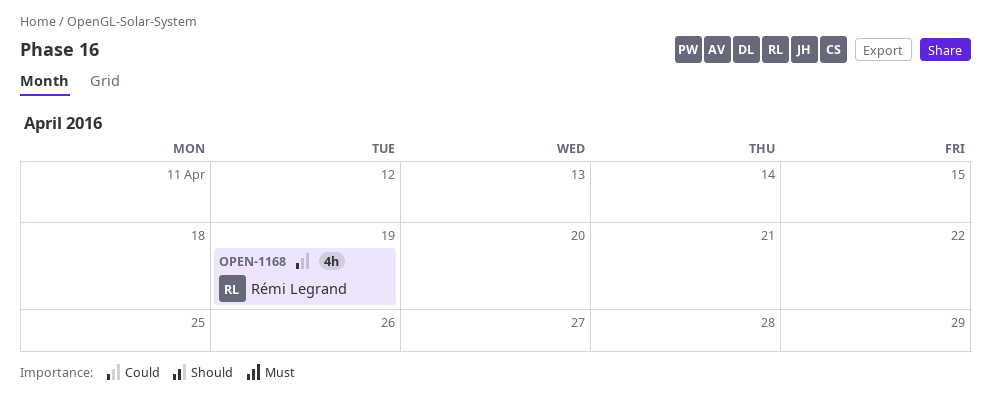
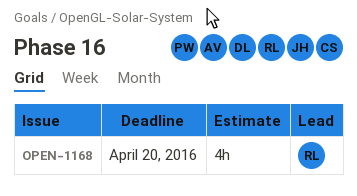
OPEN-1168, due: Apr 19 -> Apr 20

